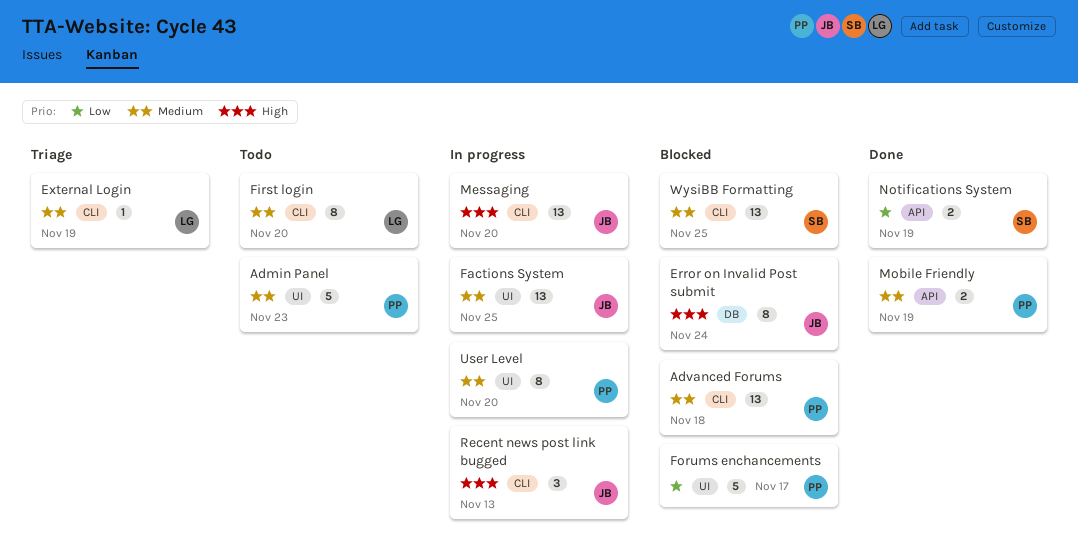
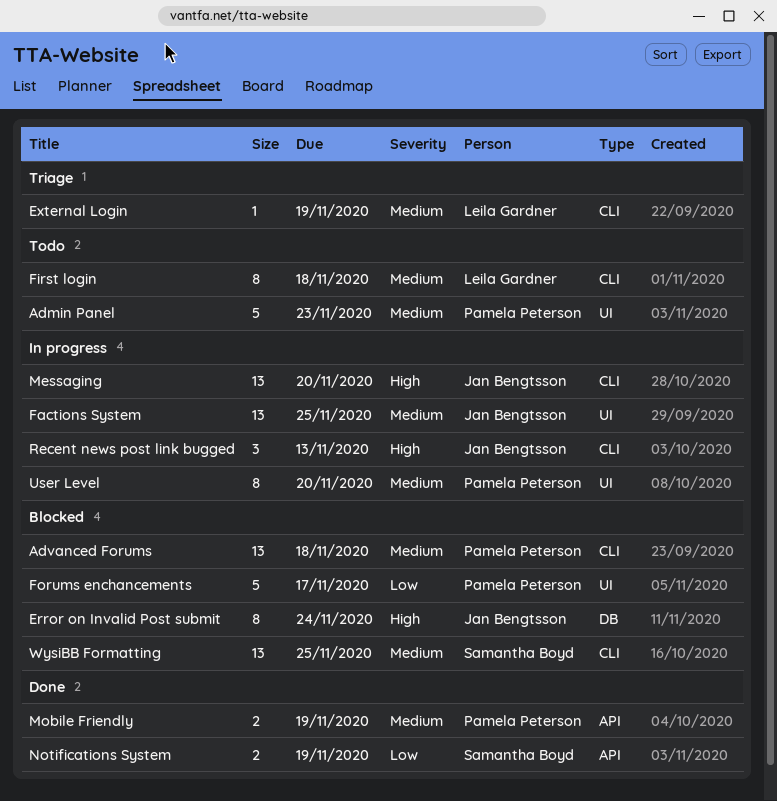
First login, due: Nov 20 -> Nov 18

